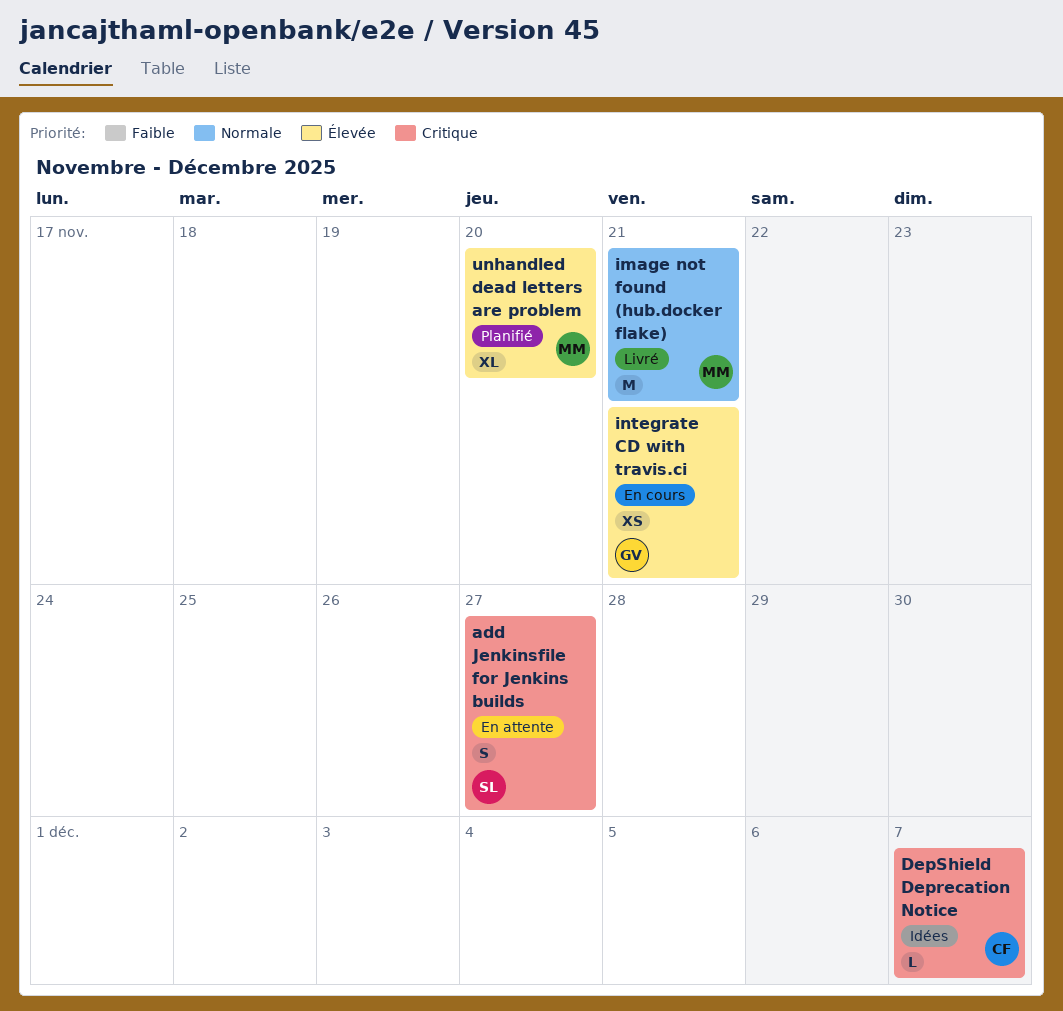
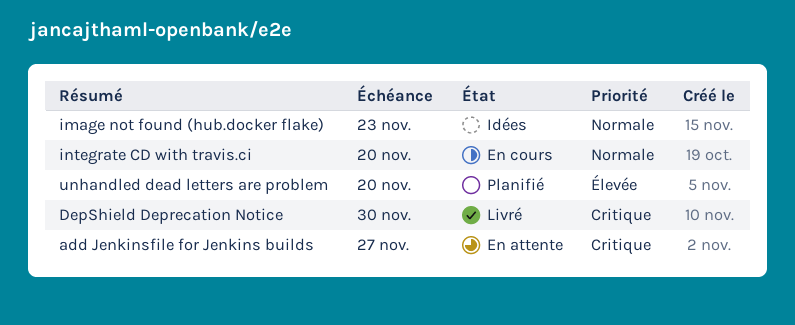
DepShield Deprecation Notice, status: Idées -> Livré
DepShield Deprecation Notice, due: Dec 7 -> Nov 30
image not found (hub.docker flake), status: Livré -> Idées
image not found (hub.docker flake), due: Nov 21 -> Nov 23
integrate CD with travis.ci, priority: Élevée -> Normale
integrate CD with travis.ci, due: Nov 21 -> Nov 20

